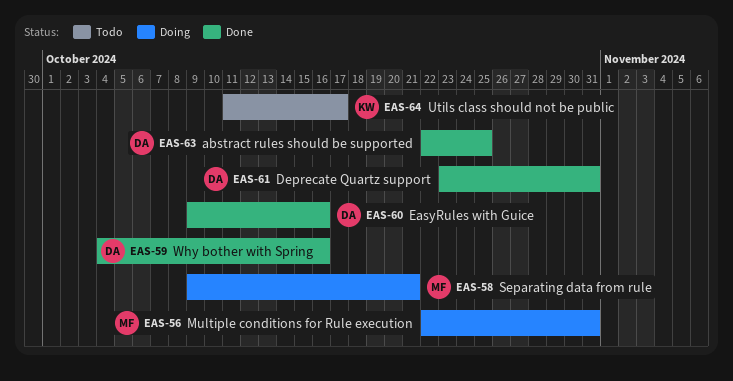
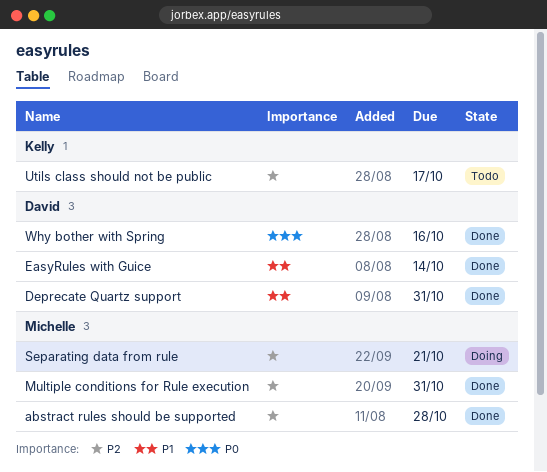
abstract rules should be supported, owner: David -> Michelle
abstract rules should be supported, due: Oct 25 -> Oct 28
EasyRules with Guice, due: Oct 16 -> Oct 14
Multiple conditions for Rule execution, status: Doing -> Done

